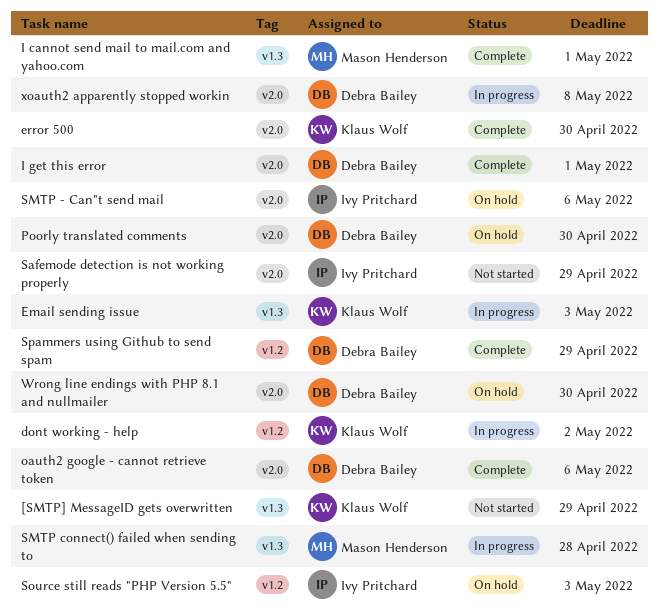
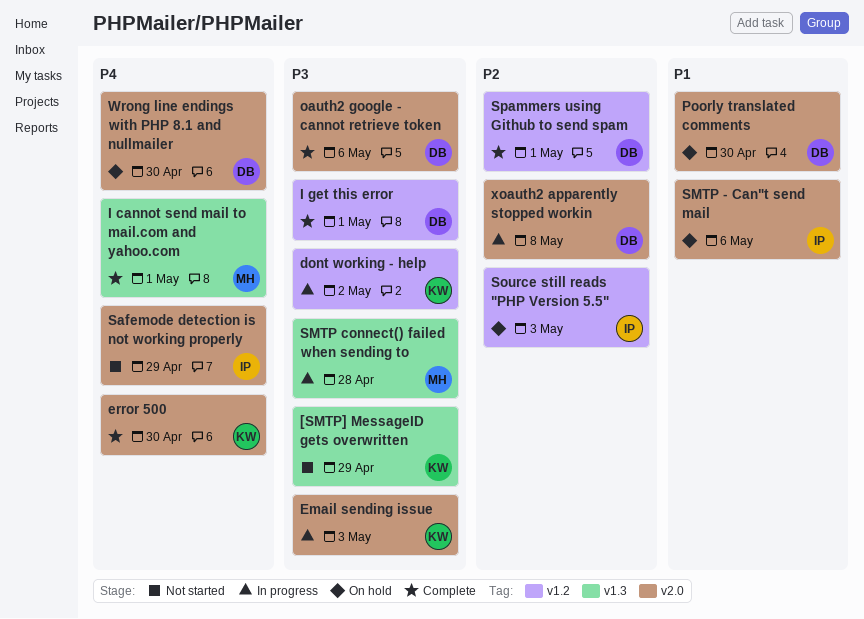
Email sending issue, label: v1.3 -> v2.0
I get this error, label: v2.0 -> v1.2
Spammers using Github to send spam, due: Apr 29 -> May 1

